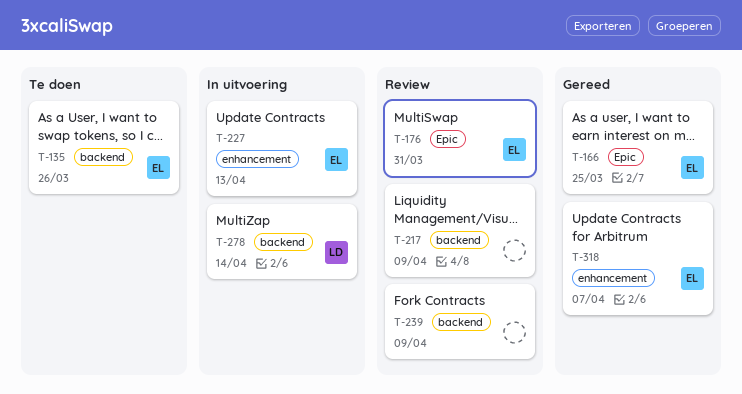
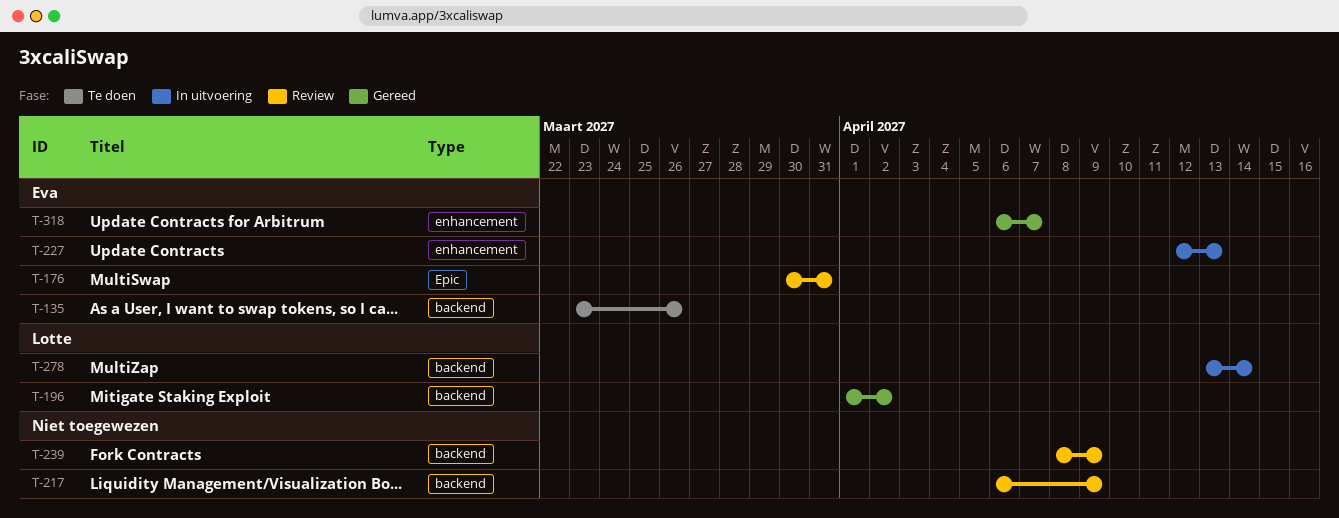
T-166: present -> none
T-196: none -> present

